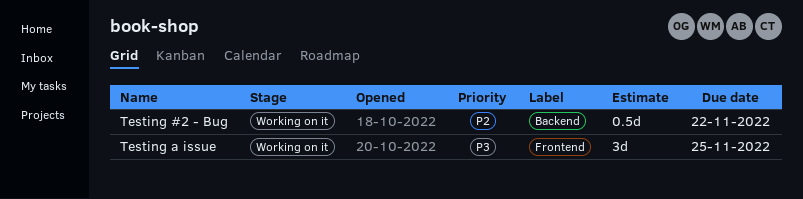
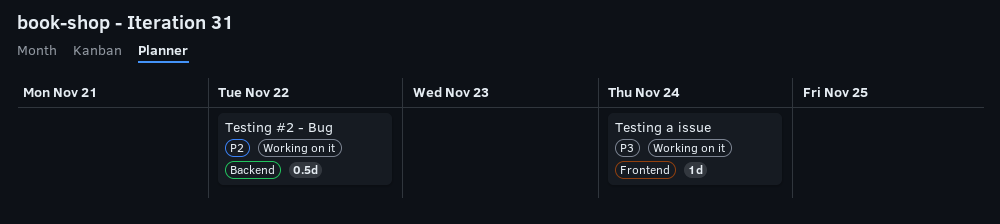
Testing a issue, estimate: 3d -> 1d
Testing a issue, due: Nov 25 -> Nov 24

